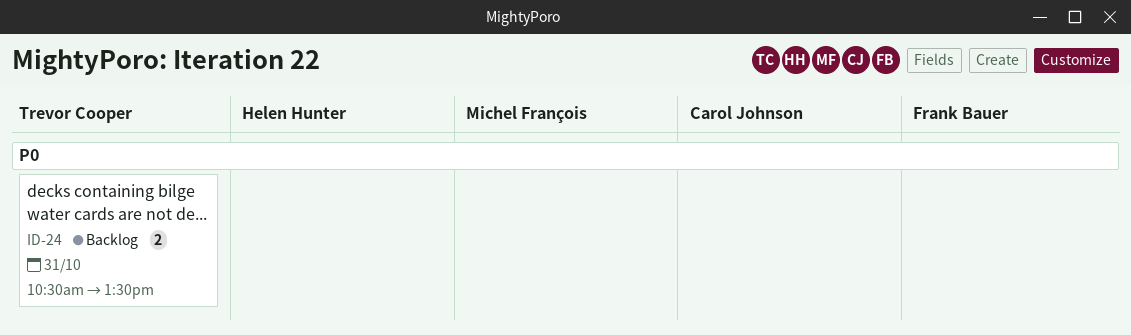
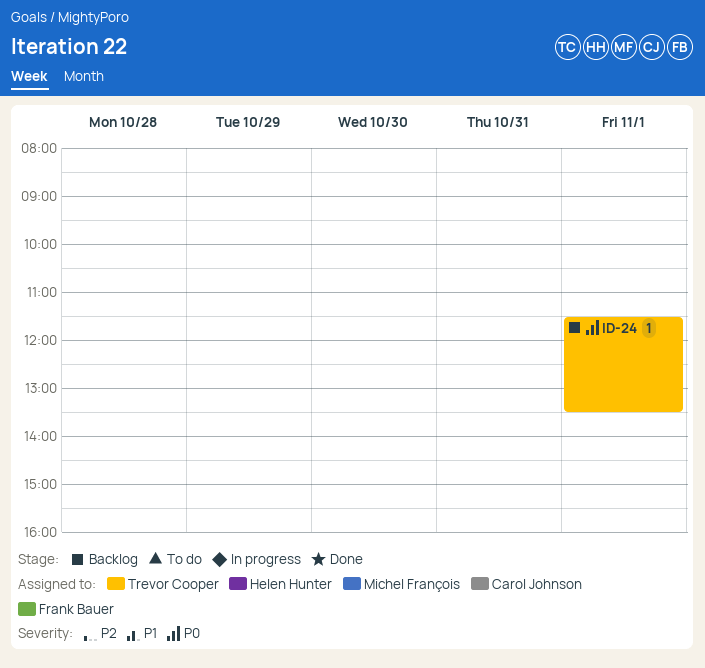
ID-24, estimate: 2 -> 1
ID-24, day: Oct 31 -> Nov 1
ID-24, begins: 10:30 -> 11:30

